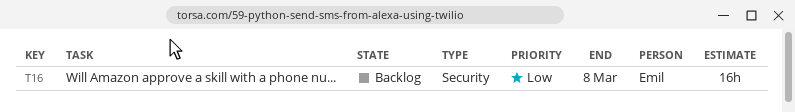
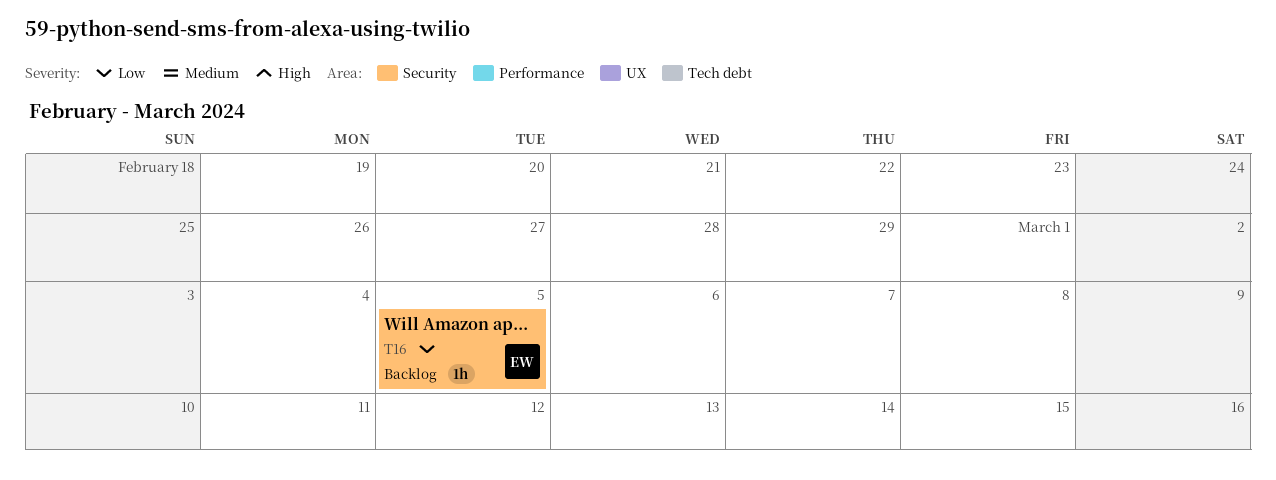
T16, estimate: 16h -> 1h
T16, due: Mar 8 -> Mar 5

